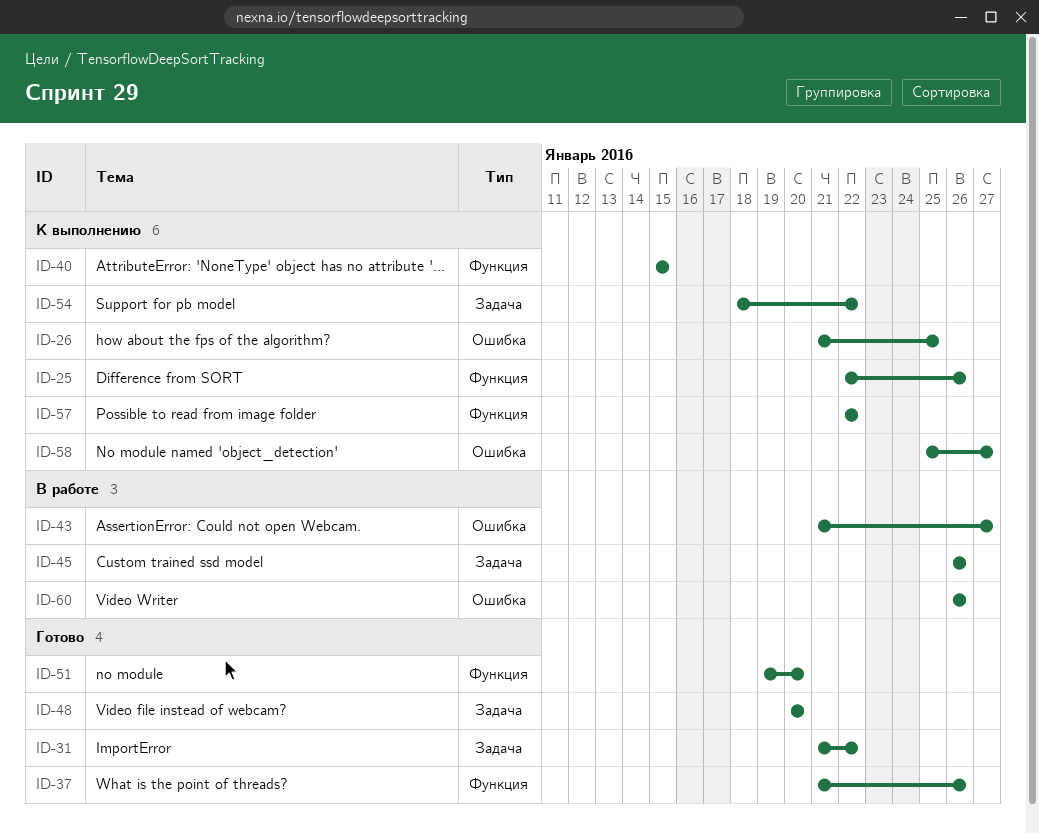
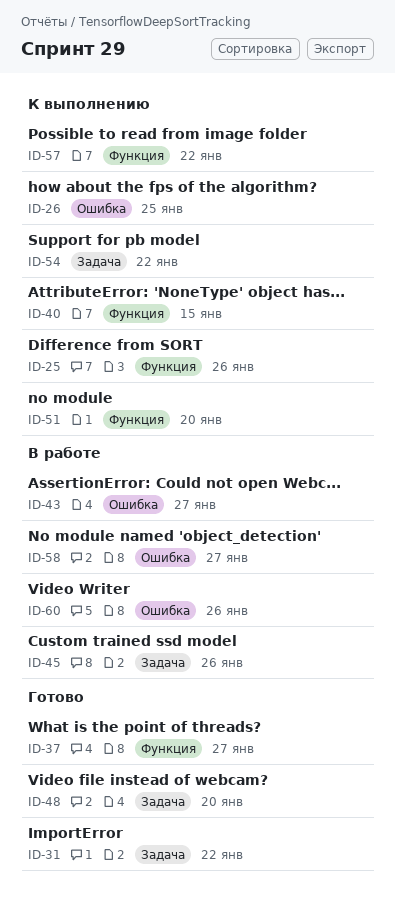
ID-37, due: Jan 26 -> Jan 27
ID-51, status: Готово -> К выполнению
ID-58, status: К выполнению -> В работе

